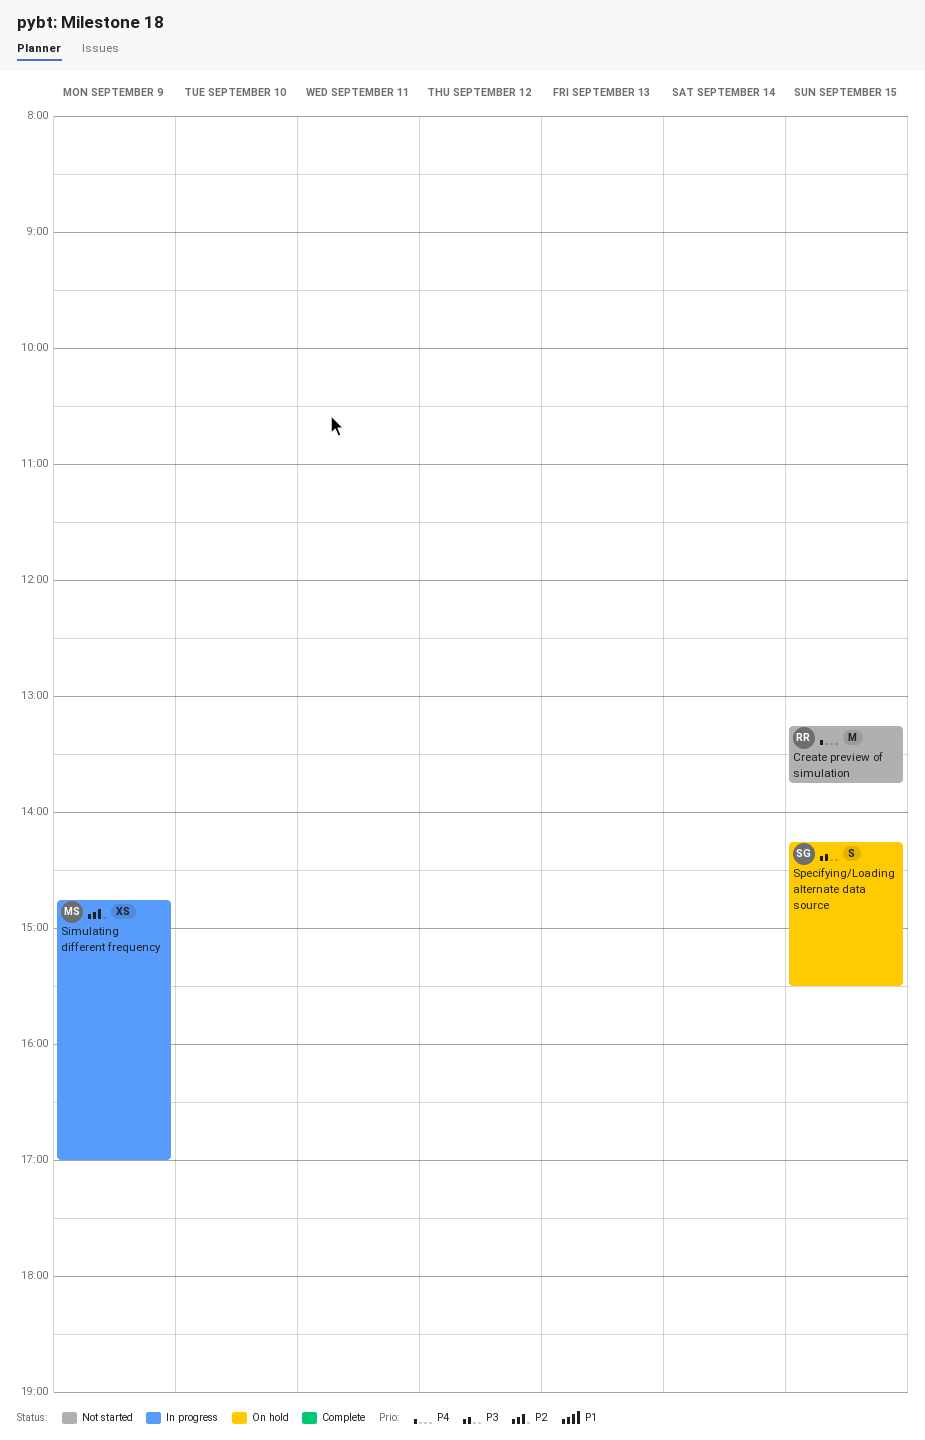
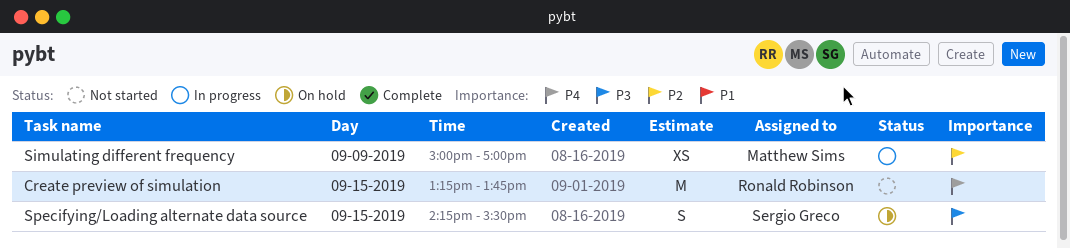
Simulating different frequency, begins: 14:45 -> 15:00

